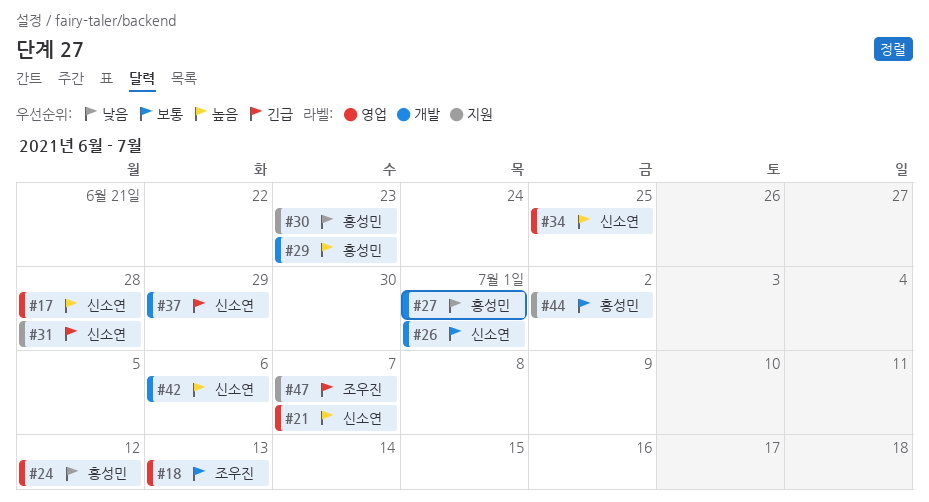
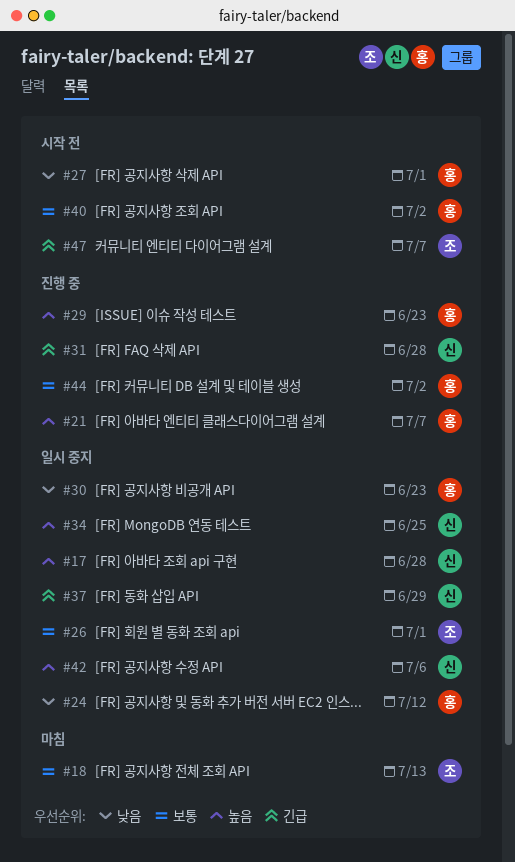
#21, owner: 신소연 -> 홍성민
#26, owner: 신소연 -> 조우진
#40: none -> present

